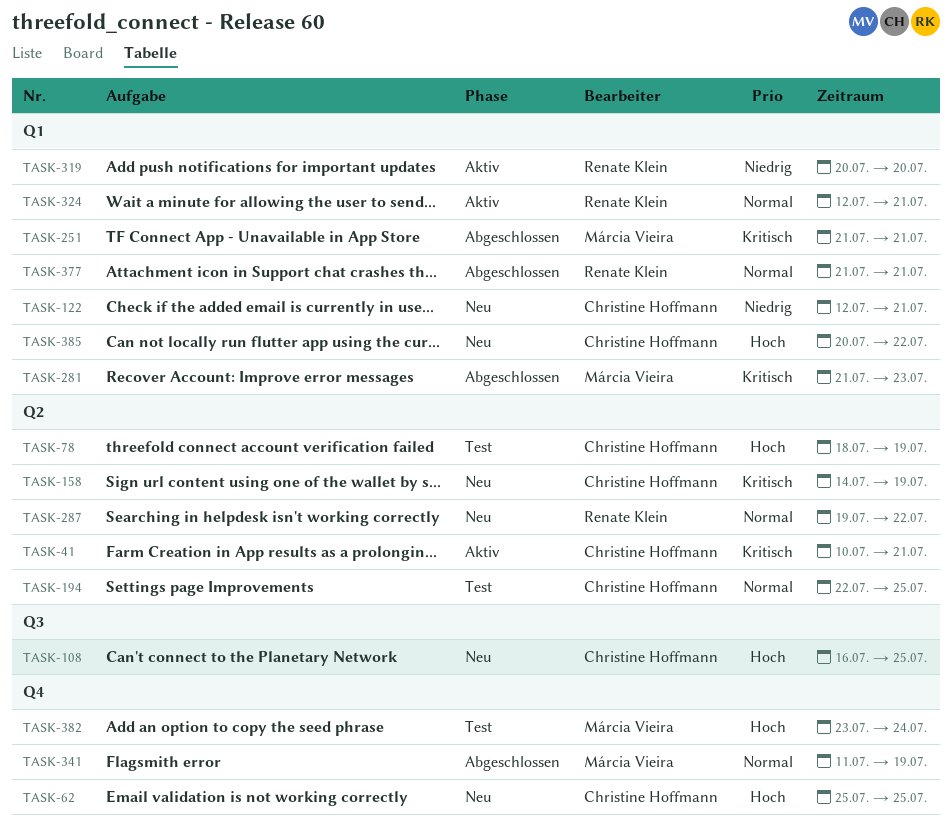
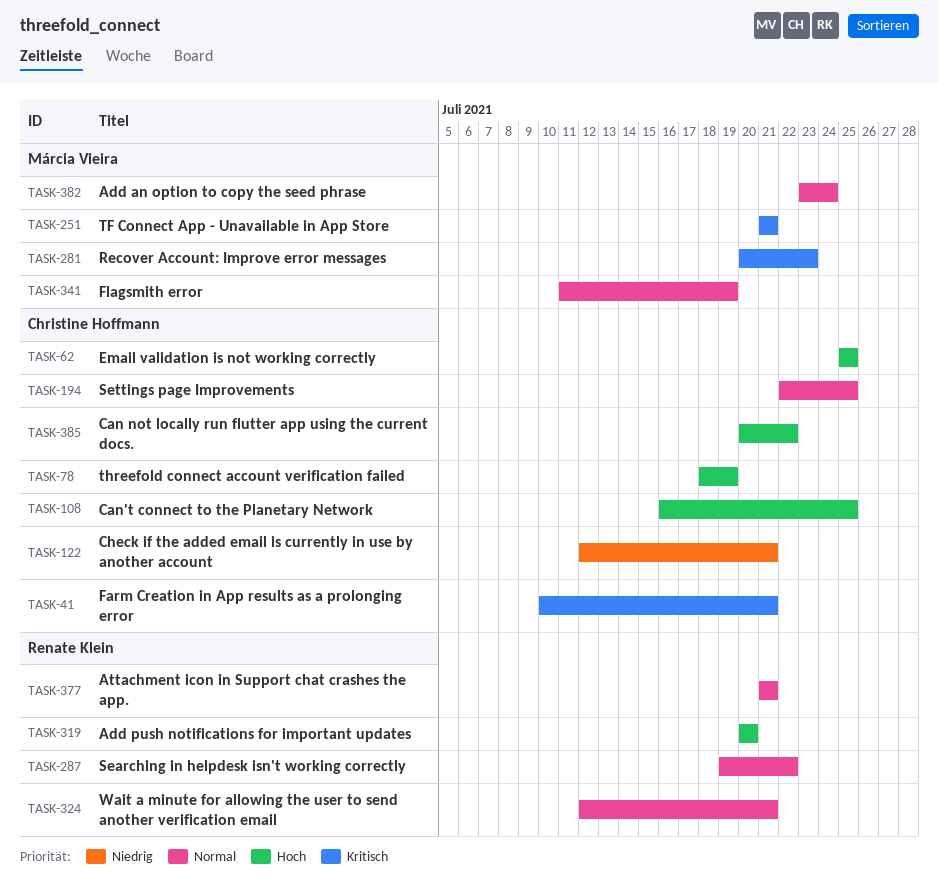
TASK-158: present -> none
TASK-281, start: Jul 21 -> Jul 20
TASK-319, priority: Niedrig -> Hoch
TASK-382, priority: Hoch -> Normal

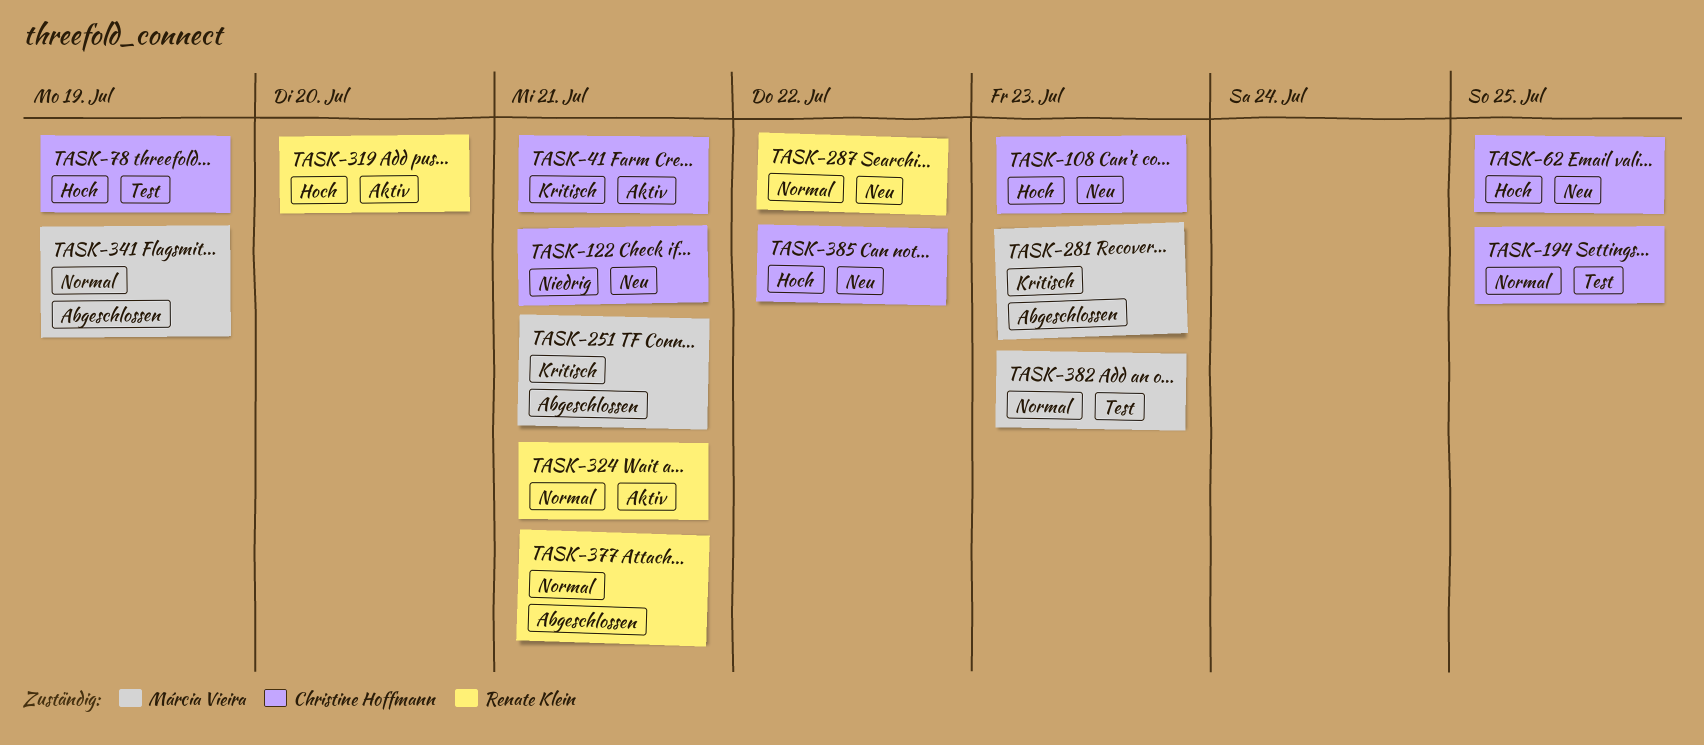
TASK-108, due: Jul 25 -> Jul 23
TASK-382, due: Jul 24 -> Jul 23

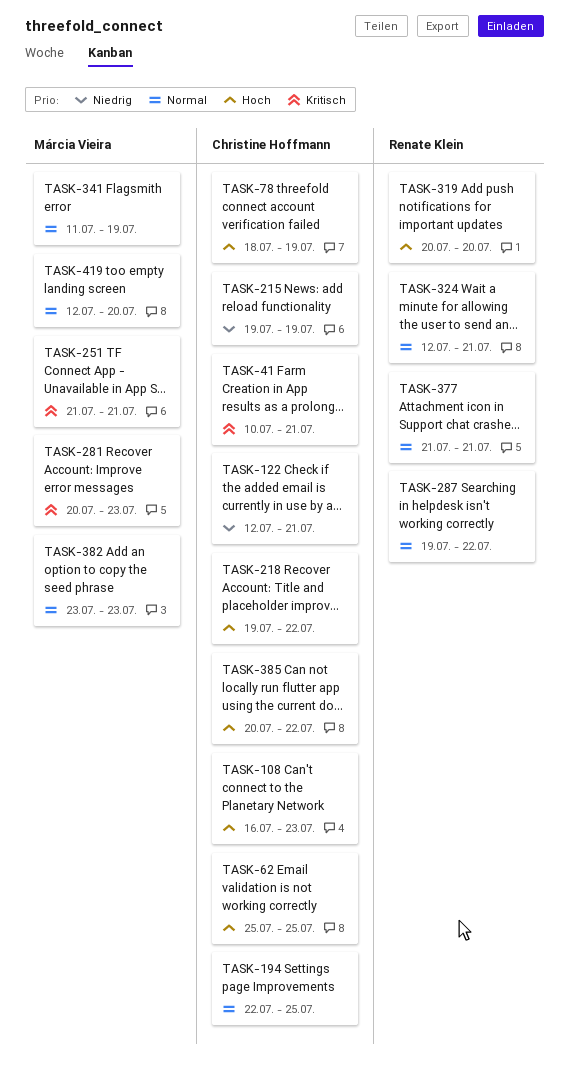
TASK-215: none -> present
TASK-218: none -> present
TASK-419: none -> present

